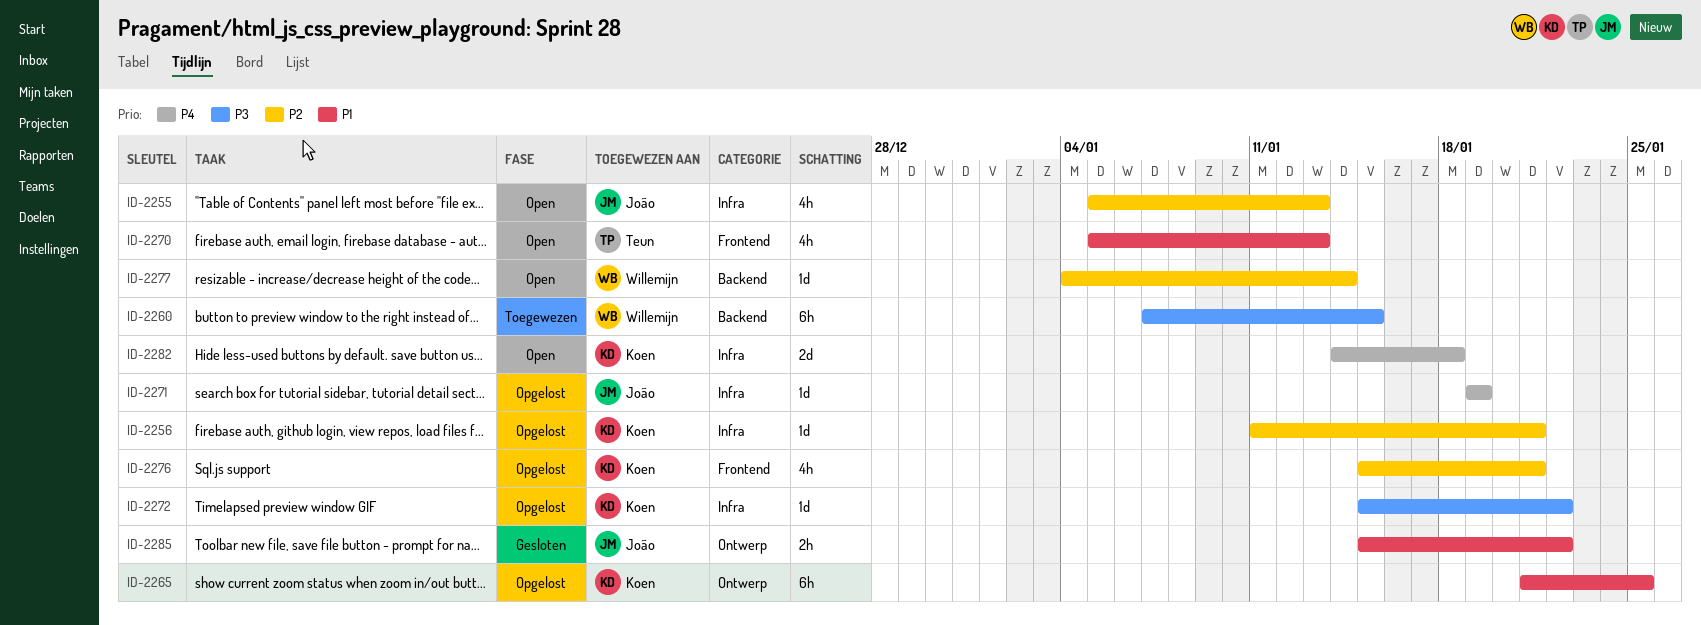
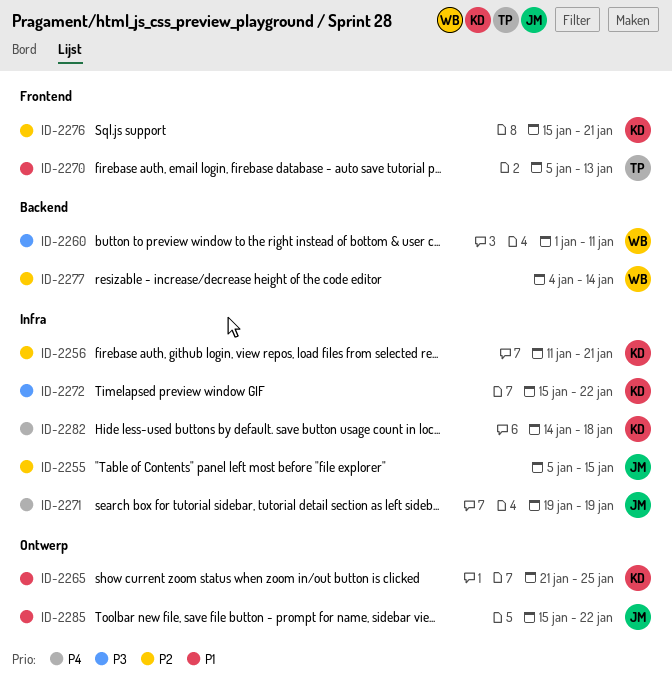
ID-2255, due: Jan 13 -> Jan 15
ID-2260, start: Jan 7 -> Jan 1
ID-2260, due: Jan 15 -> Jan 11

